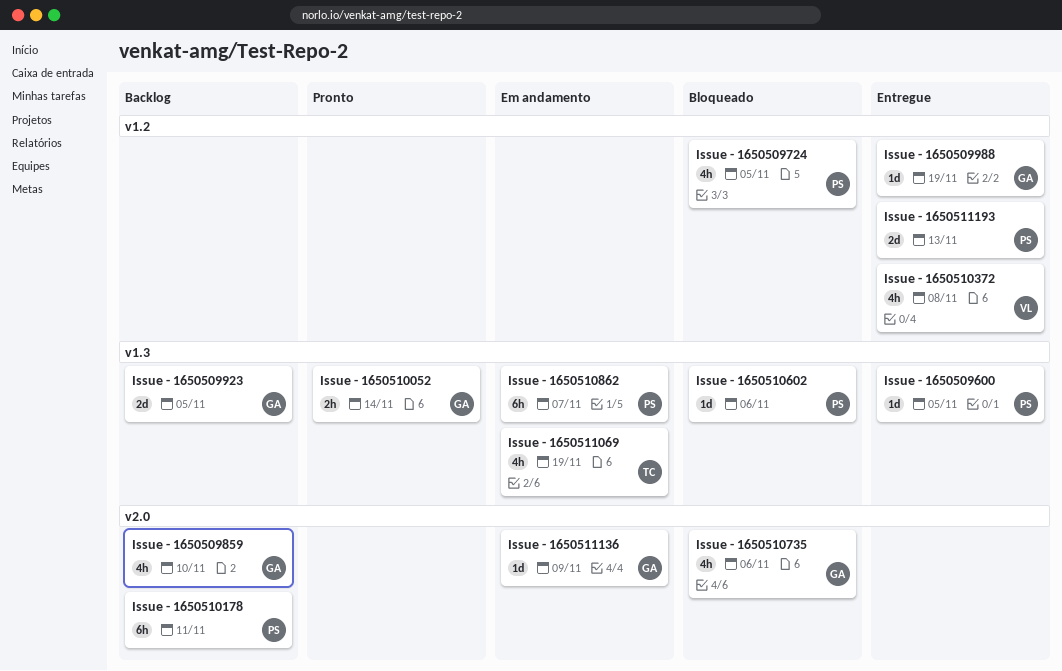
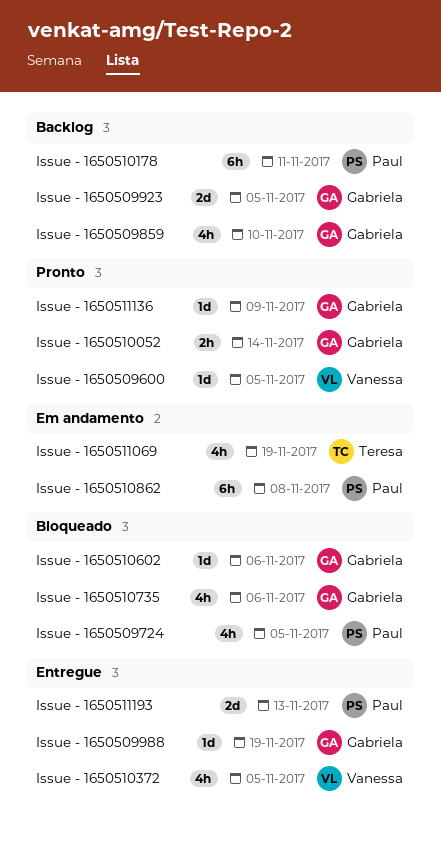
Issue - 1650509600, status: Entregue -> Pronto
Issue - 1650509600, owner: Paul -> Vanessa
Issue - 1650510372, due: Nov 8 -> Nov 5
Issue - 1650510602, owner: Paul -> Gabriela
Issue - 1650510862, due: Nov 7 -> Nov 8
Issue - 1650511136, status: Em andamento -> Pronto

